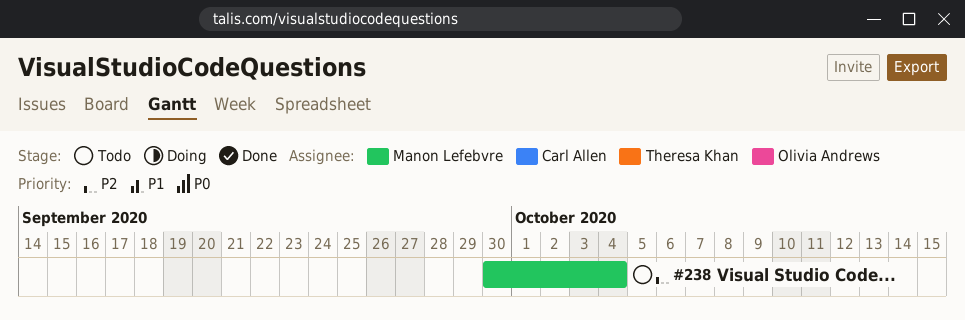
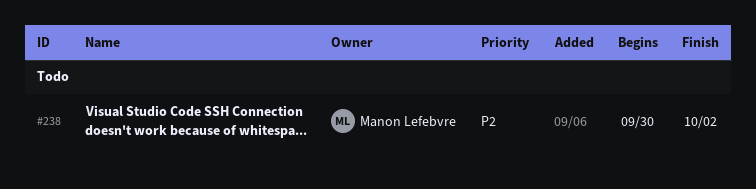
#238, due: Oct 4 -> Oct 2

